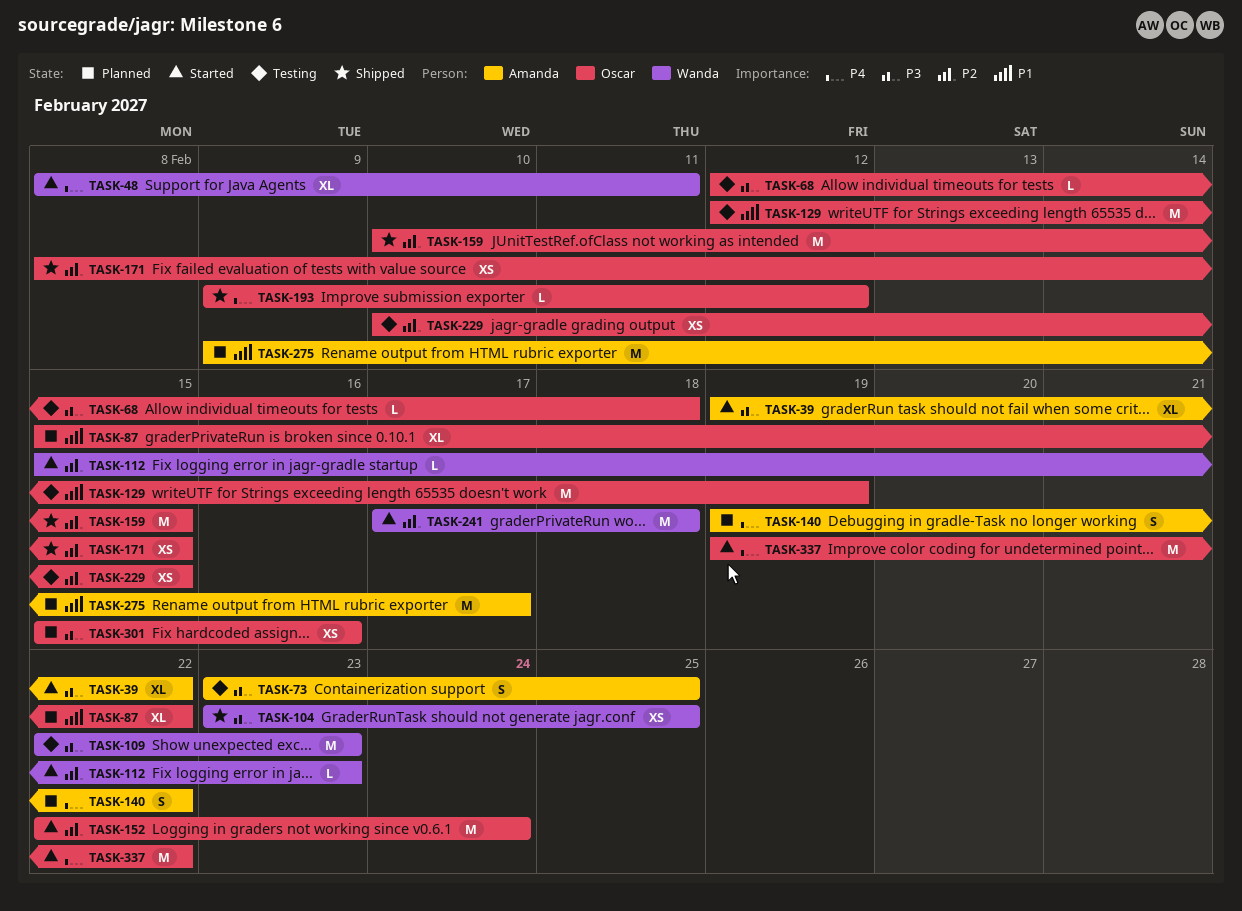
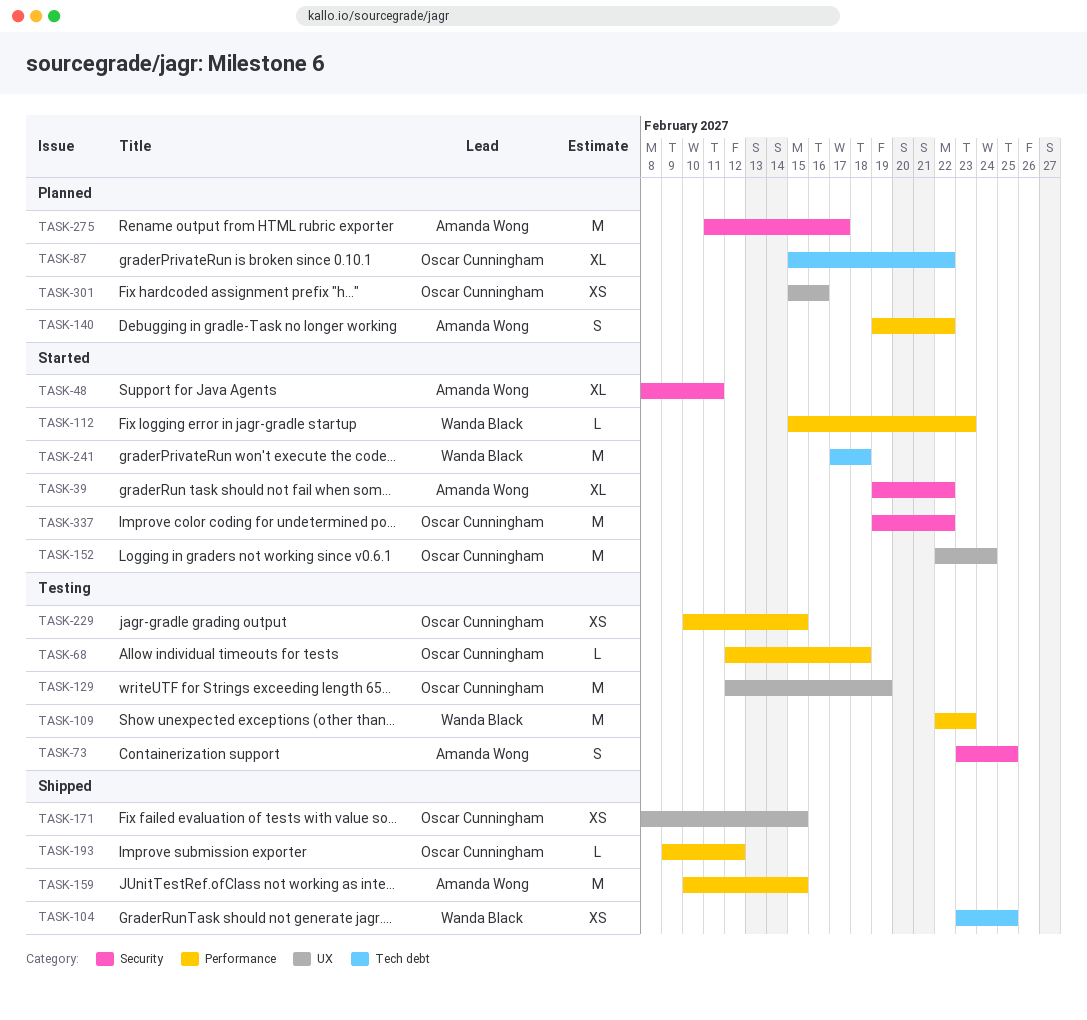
TASK-48, owner: Wanda Black -> Amanda Wong
TASK-159, owner: Oscar Cunningham -> Amanda Wong
TASK-275, start: Feb 9 -> Feb 11

